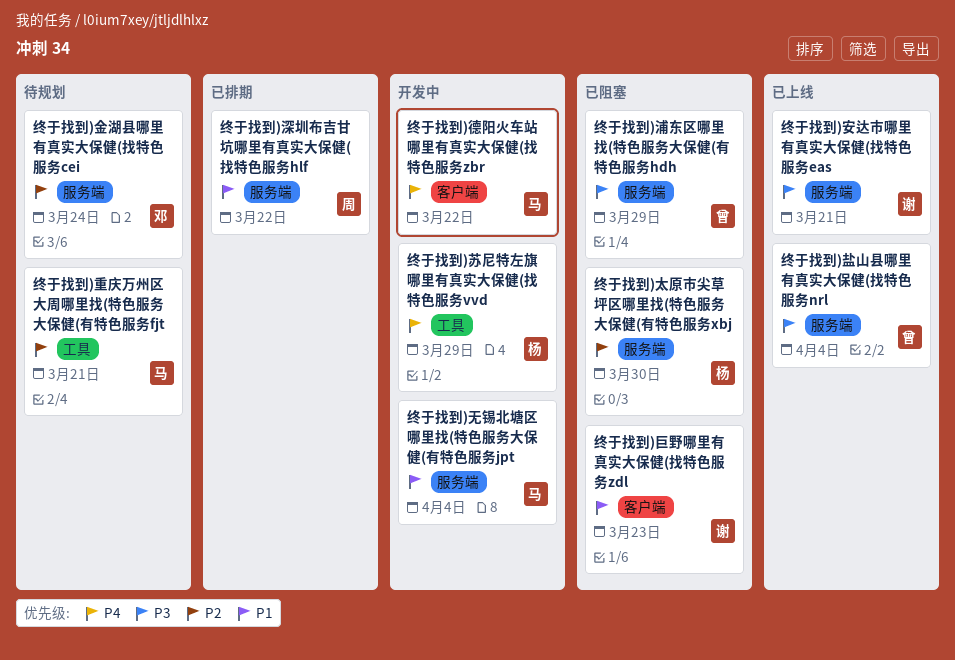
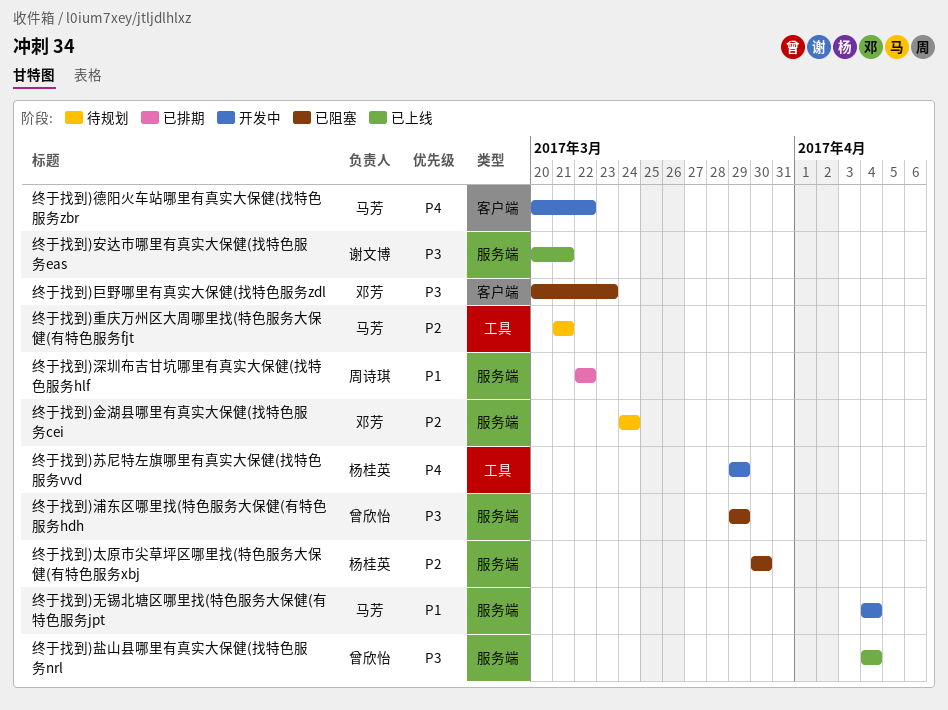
终于找到)巨野哪里有真实大保健(找特色服务zdl, owner: 谢文博 -> 邓芳
终于找到)巨野哪里有真实大保健(找特色服务zdl, priority: P1 -> P3

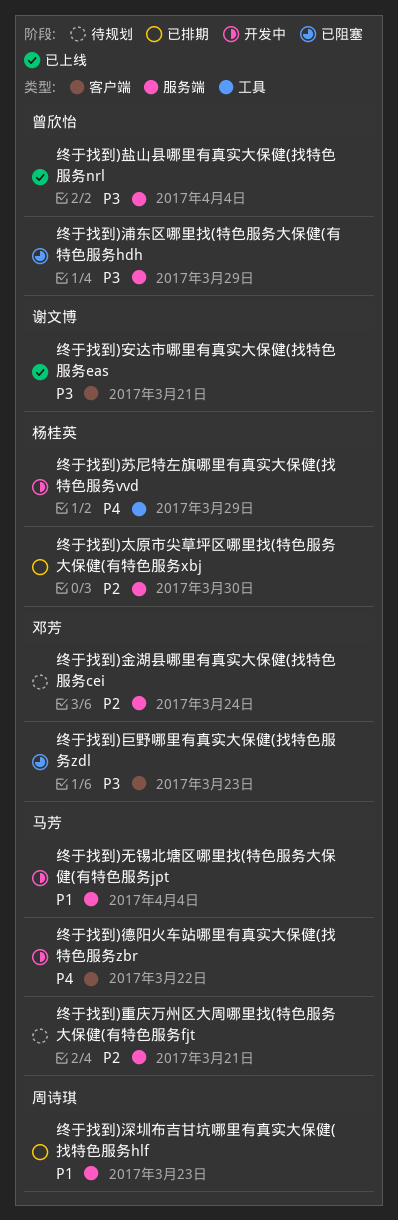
终于找到)太原市尖草坪区哪里找(特色服务大保健(有特色服务xbj, status: 已阻塞 -> 已排期
终于找到)安达市哪里有真实大保健(找特色服务eas, label: 服务端 -> 客户端
终于找到)深圳布吉甘坑哪里有真实大保健(找特色服务hlf, due: Mar 22 -> Mar 23
终于找到)重庆万州区大周哪里找(特色服务大保健(有特色服务fjt, label: 工具 -> 服务端

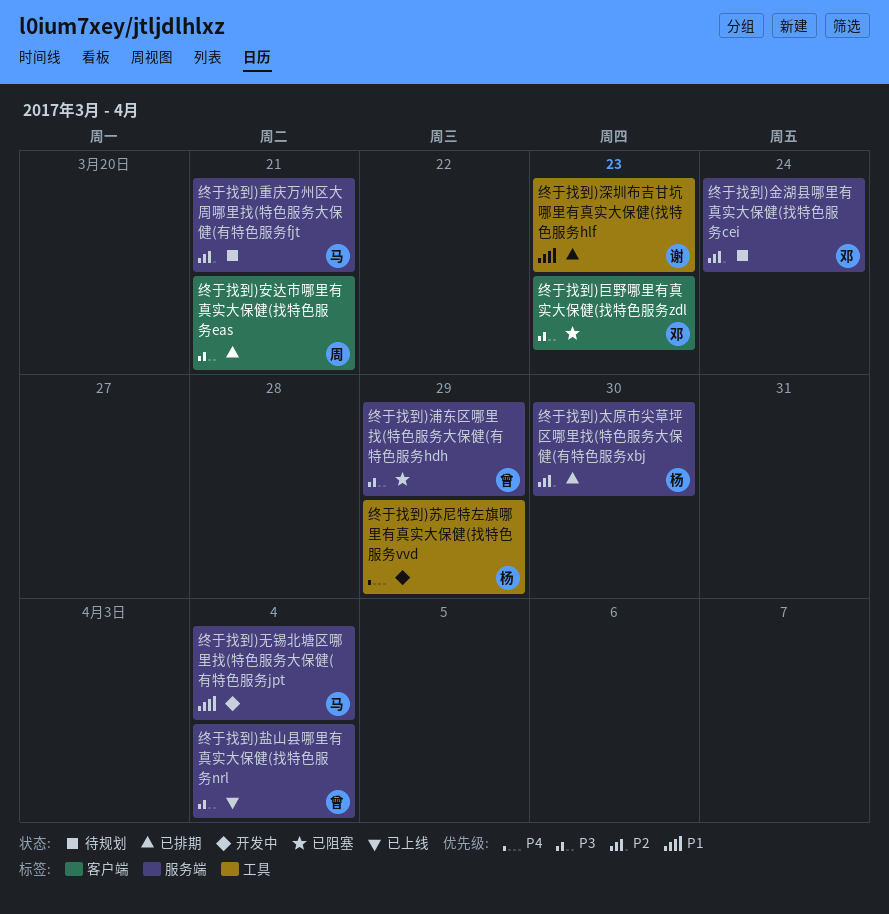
终于找到)安达市哪里有真实大保健(找特色服务eas, status: 已上线 -> 已排期
终于找到)安达市哪里有真实大保健(找特色服务eas, owner: 谢文博 -> 周诗琪
终于找到)德阳火车站哪里有真实大保健(找特色服务zbr: present -> none
终于找到)深圳布吉甘坑哪里有真实大保健(找特色服务hlf, owner: 周诗琪 -> 谢文博
终于找到)深圳布吉甘坑哪里有真实大保健(找特色服务hlf, label: 服务端 -> 工具

